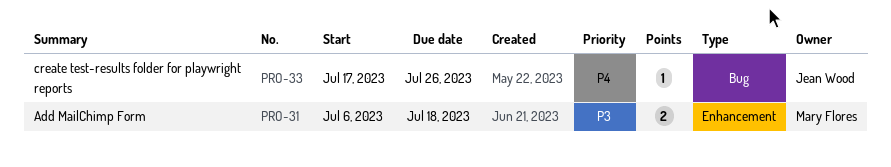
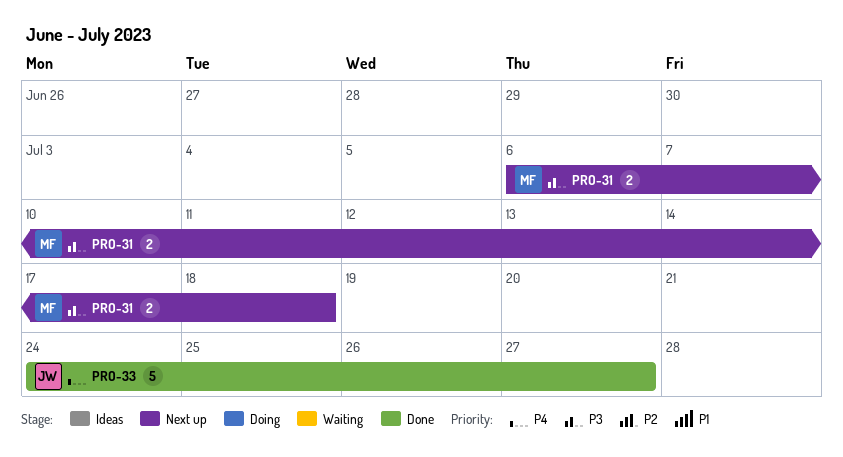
PRO-33, estimate: 1 -> 5
PRO-33, start: Jul 17 -> Jul 24
PRO-33, due: Jul 26 -> Jul 27

